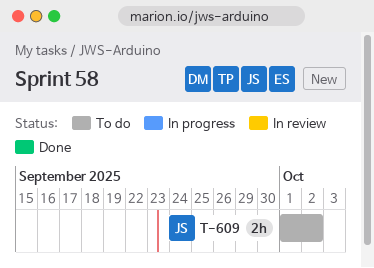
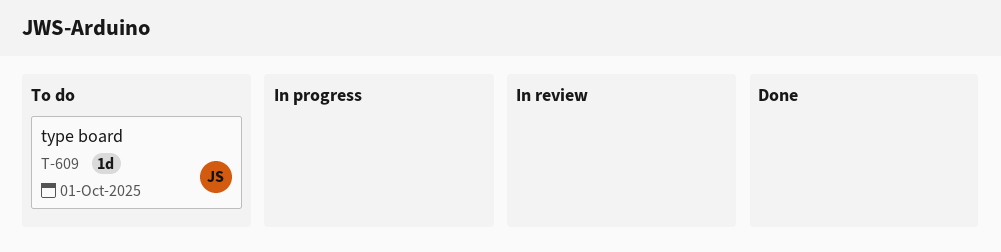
T-609, estimate: 2h -> 1d
T-609, due: Oct 2 -> Oct 1

